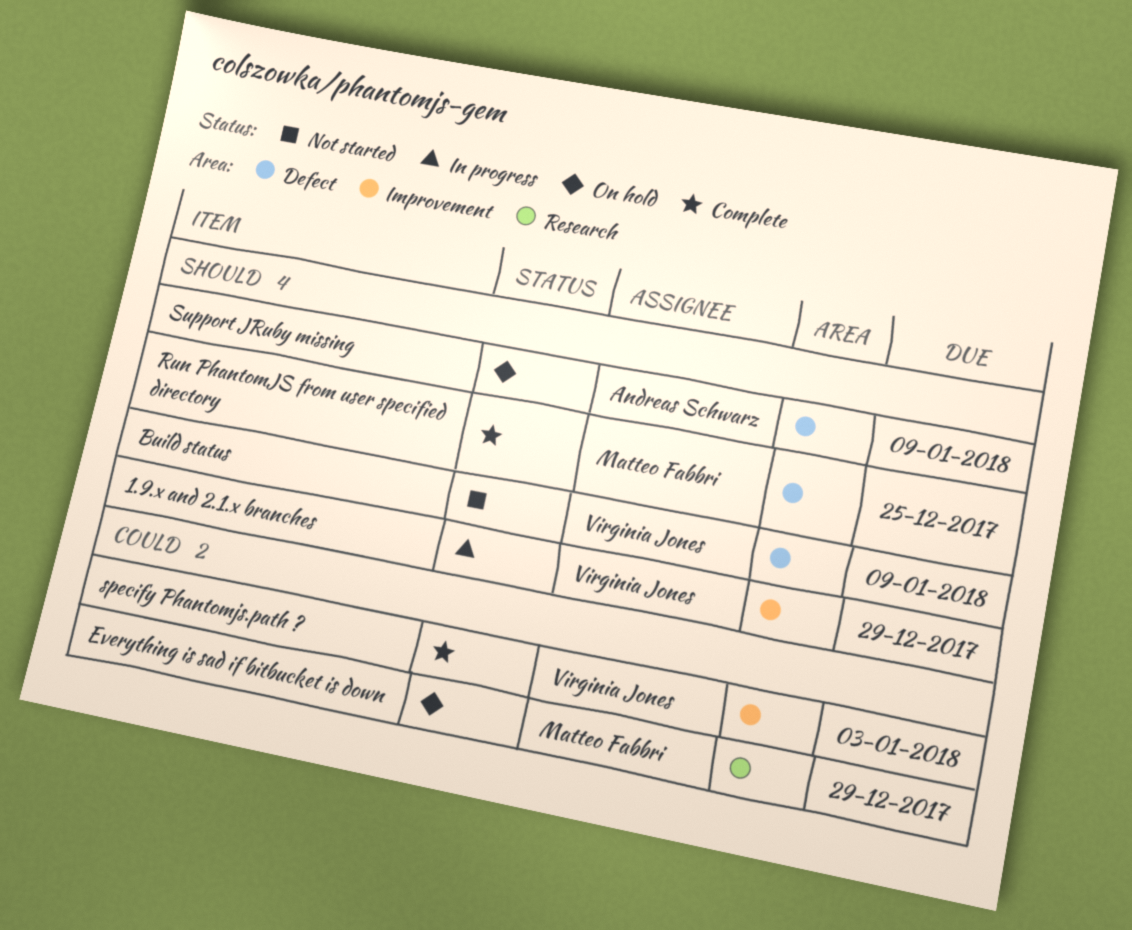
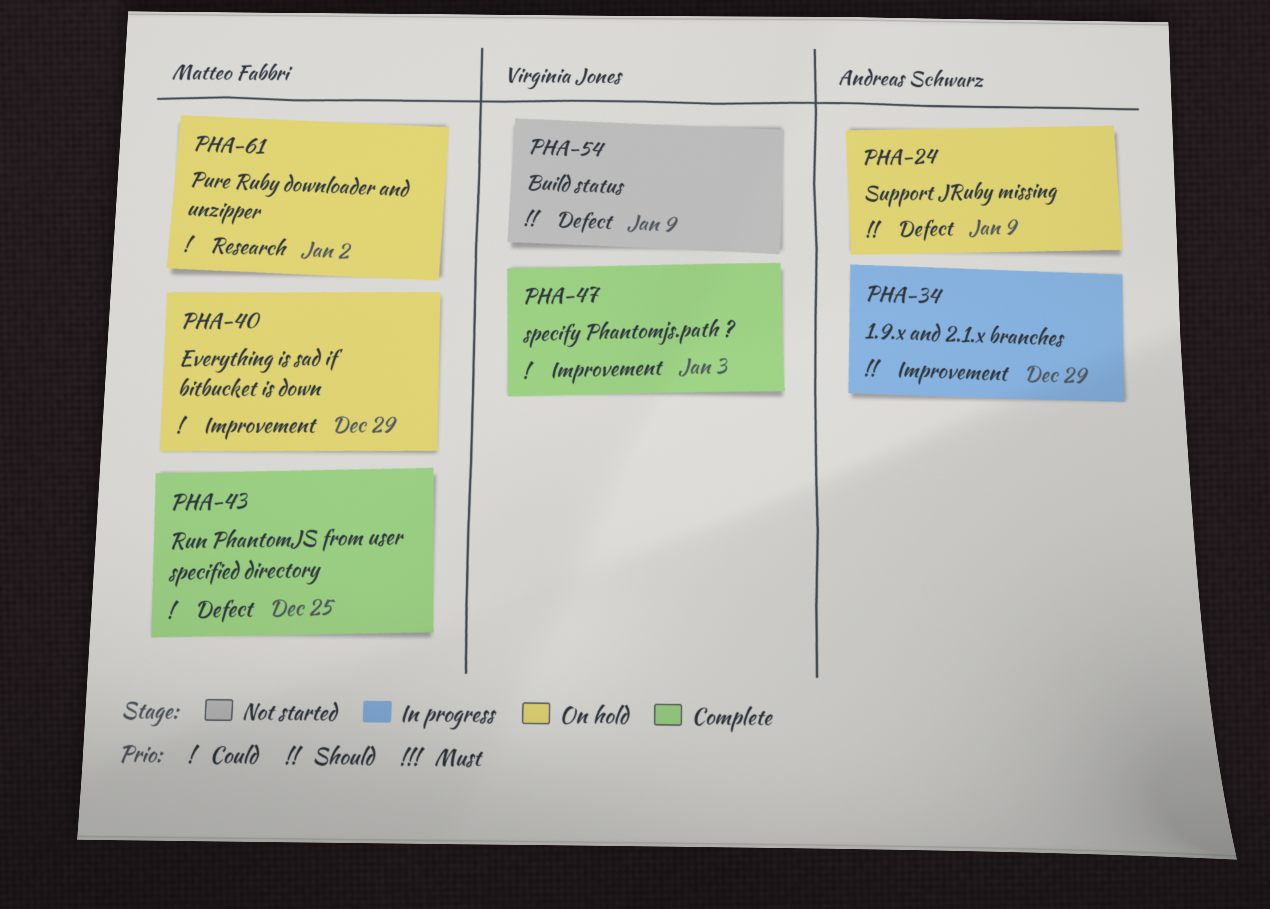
1.9.x and 2.1.x branches, owner: Virginia Jones -> Andreas Schwarz
Everything is sad if bitbucket is down, label: Research -> Improvement
Pure Ruby downloader and unzipper: none -> present
Run PhantomJS from user specified directory, priority: Should -> Could

